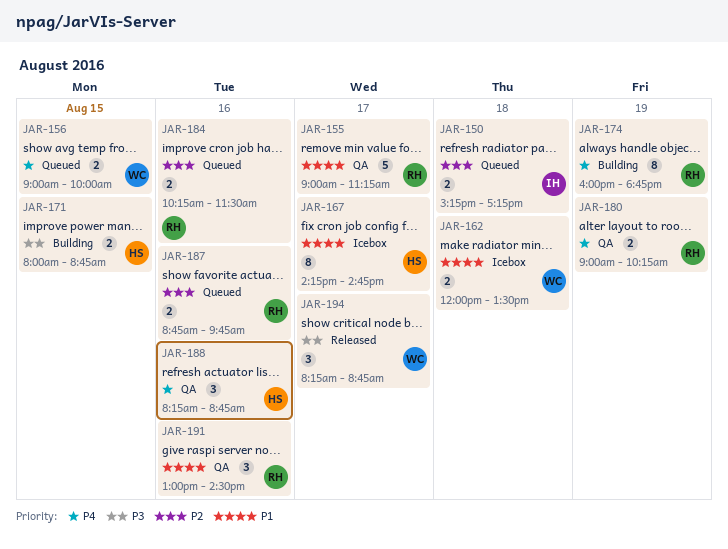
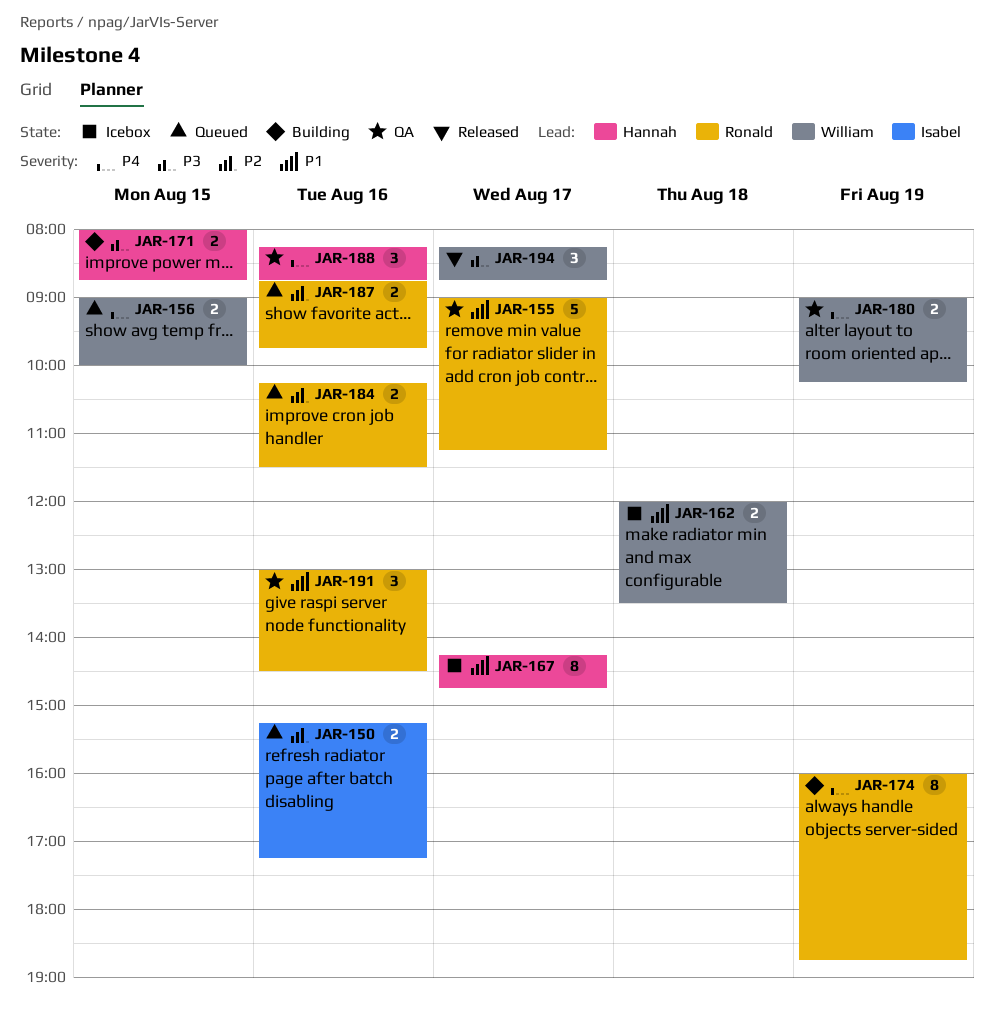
JAR-150, day: Aug 18 -> Aug 16
JAR-180, owner: Ronald -> William

